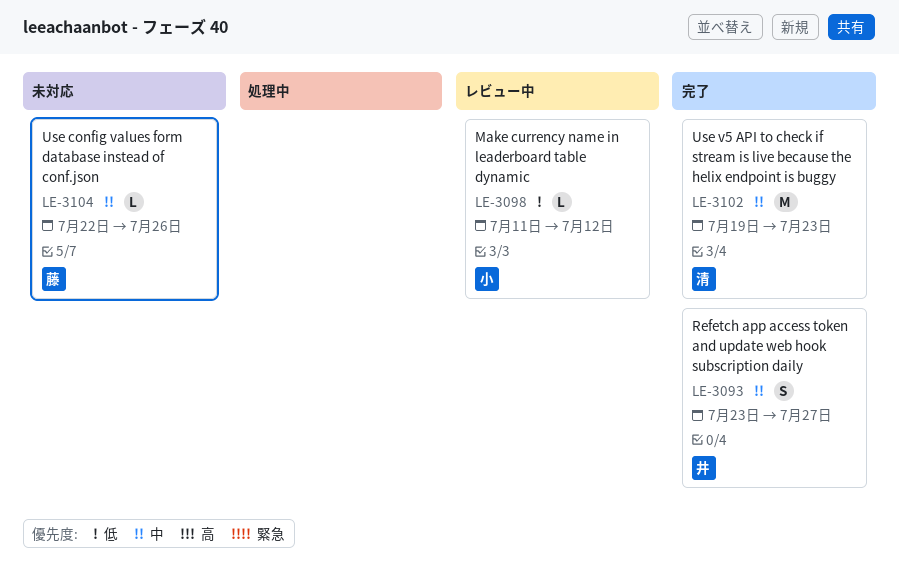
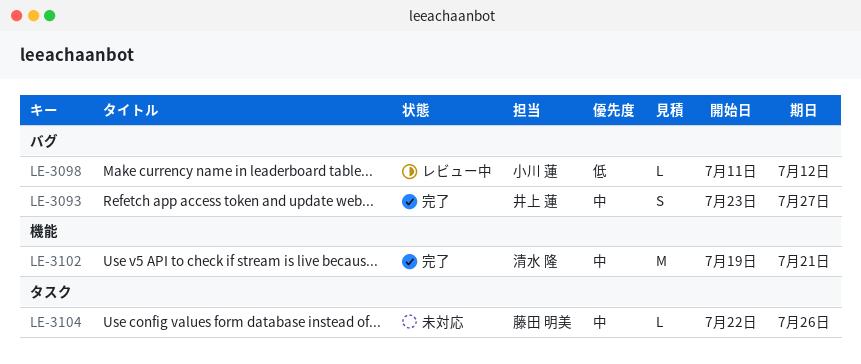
LE-3102, due: Jul 23 -> Jul 21

